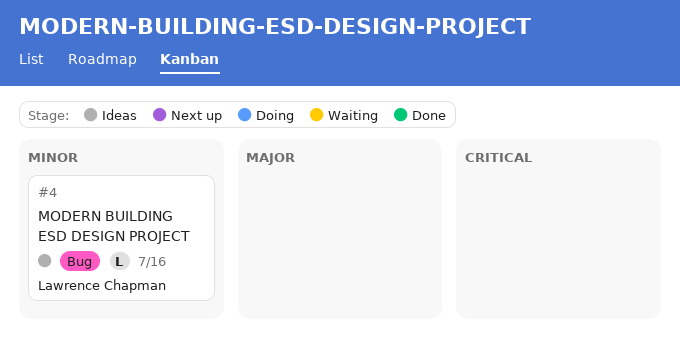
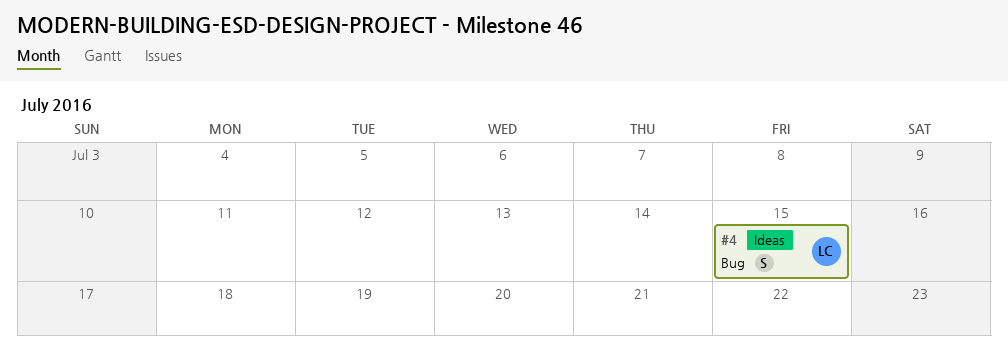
#4, estimate: L -> S
#4, due: Jul 16 -> Jul 15

